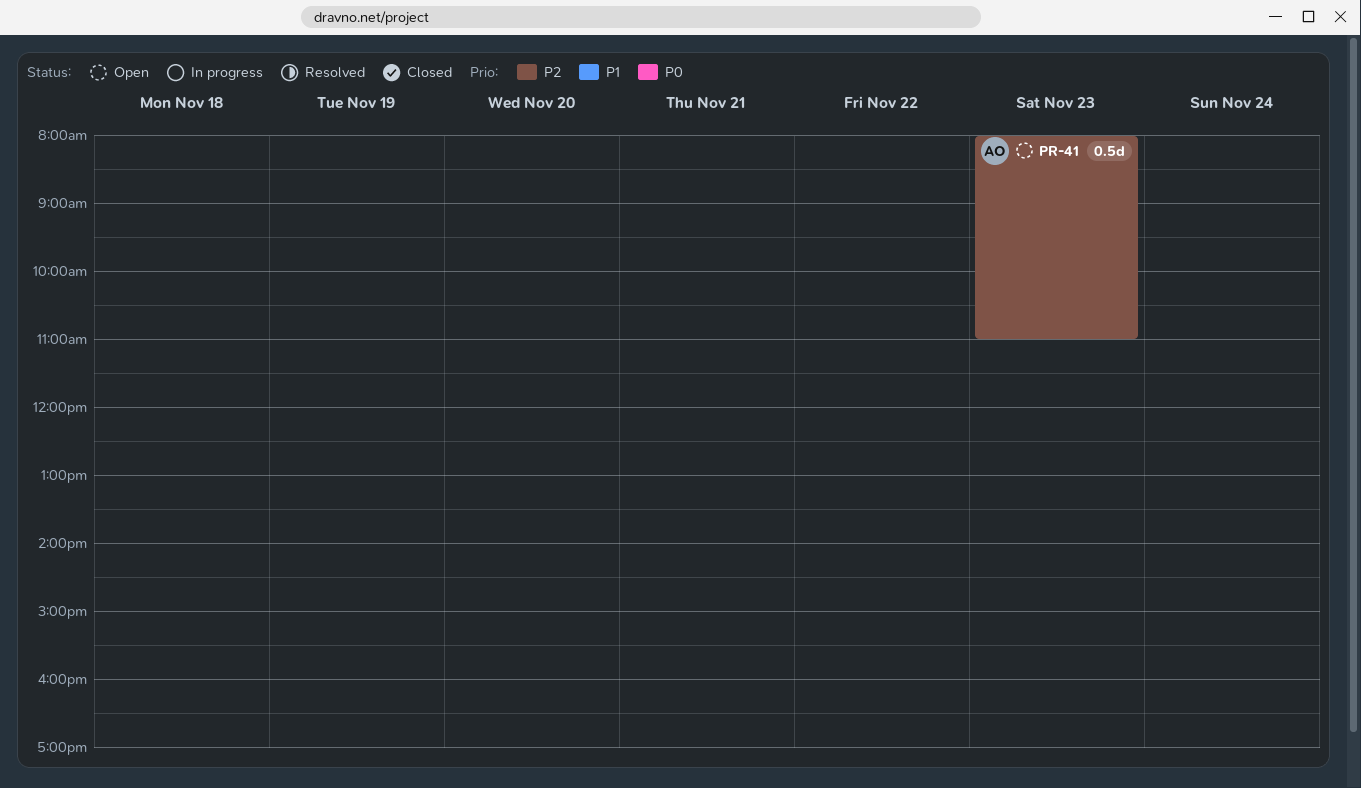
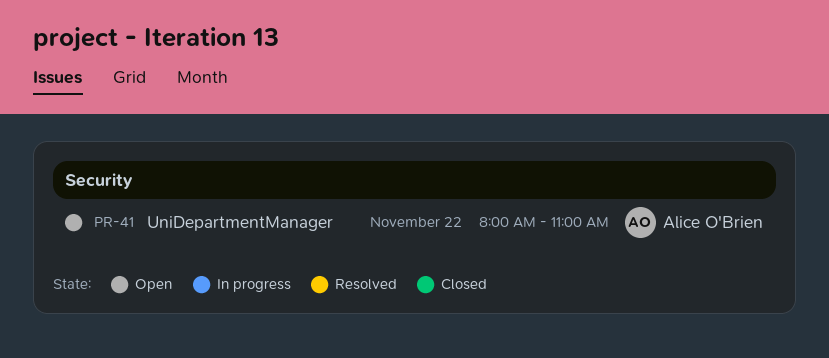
PR-41, day: Nov 23 -> Nov 22

